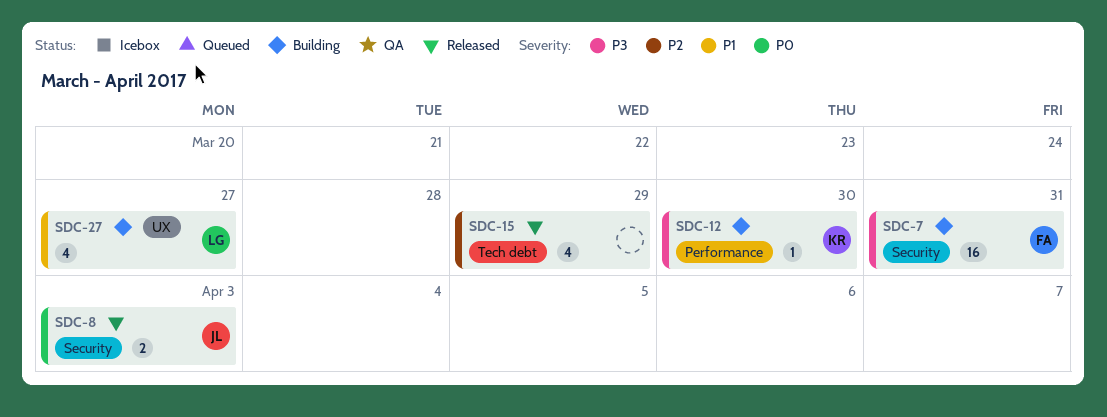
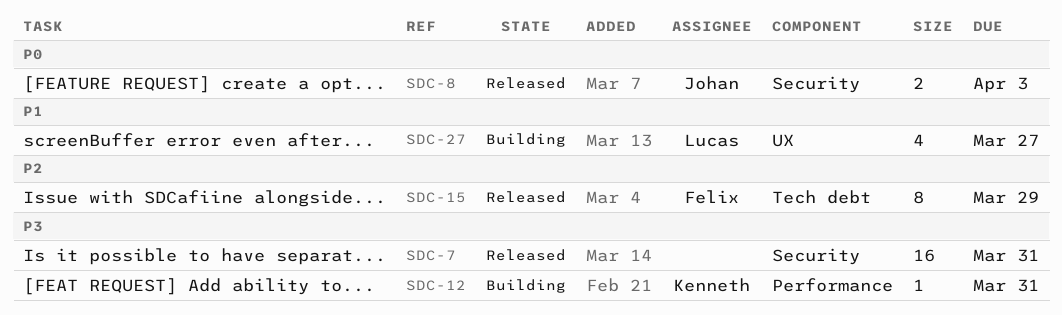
SDC-7, status: Building -> Released
SDC-7, owner: Felix -> none
SDC-12, due: Mar 30 -> Mar 31
SDC-15, owner: none -> Felix
SDC-15, estimate: 4 -> 8

